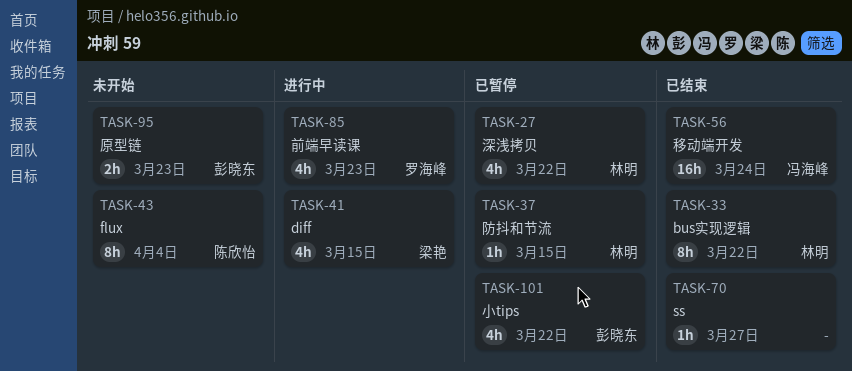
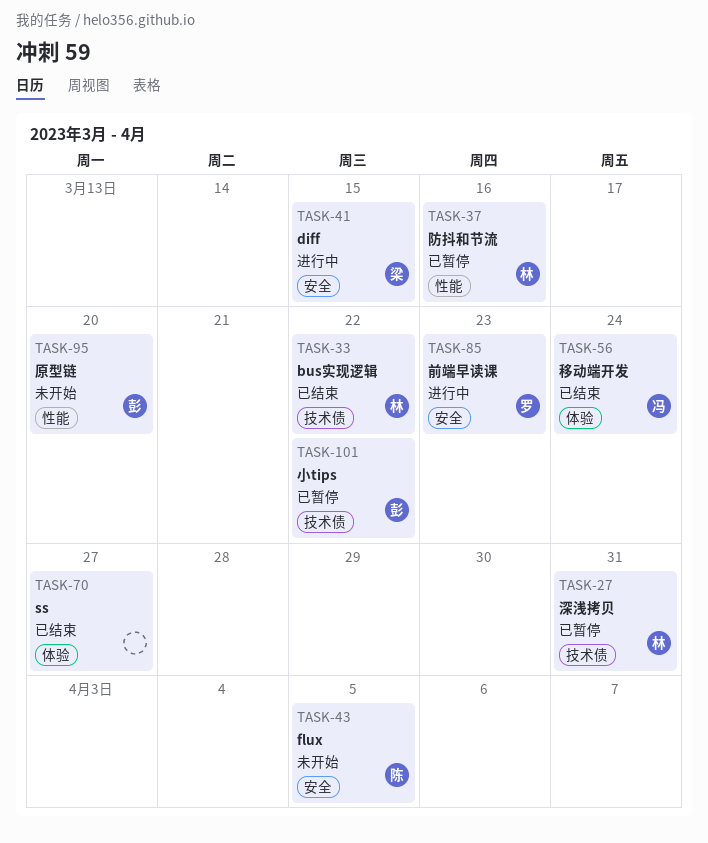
TASK-27, due: Mar 22 -> Mar 31
TASK-37, due: Mar 15 -> Mar 16
TASK-43, due: Apr 4 -> Apr 5
TASK-95, due: Mar 23 -> Mar 20

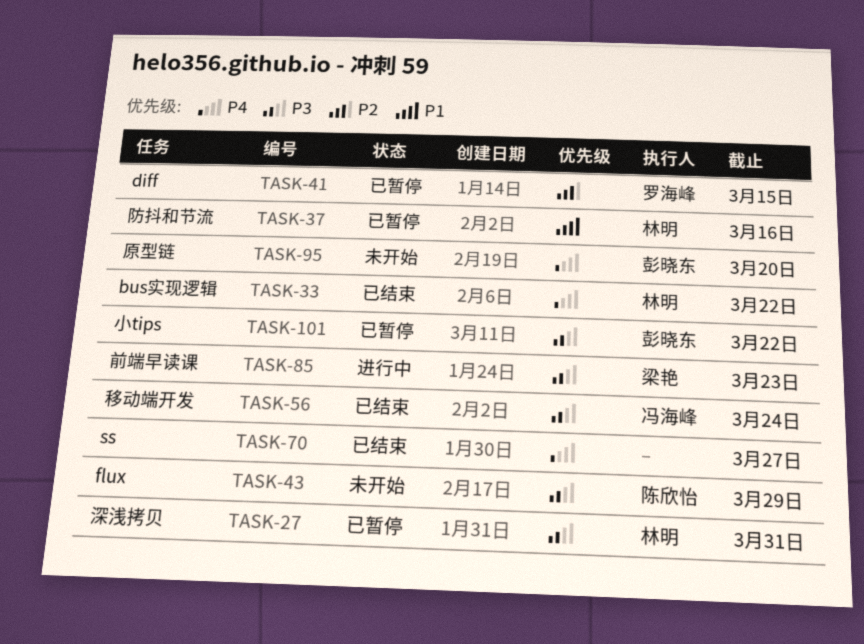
TASK-41, status: 进行中 -> 已暂停
TASK-41, owner: 梁艳 -> 罗海峰
TASK-43, due: Apr 5 -> Mar 29
TASK-85, owner: 罗海峰 -> 梁艳

